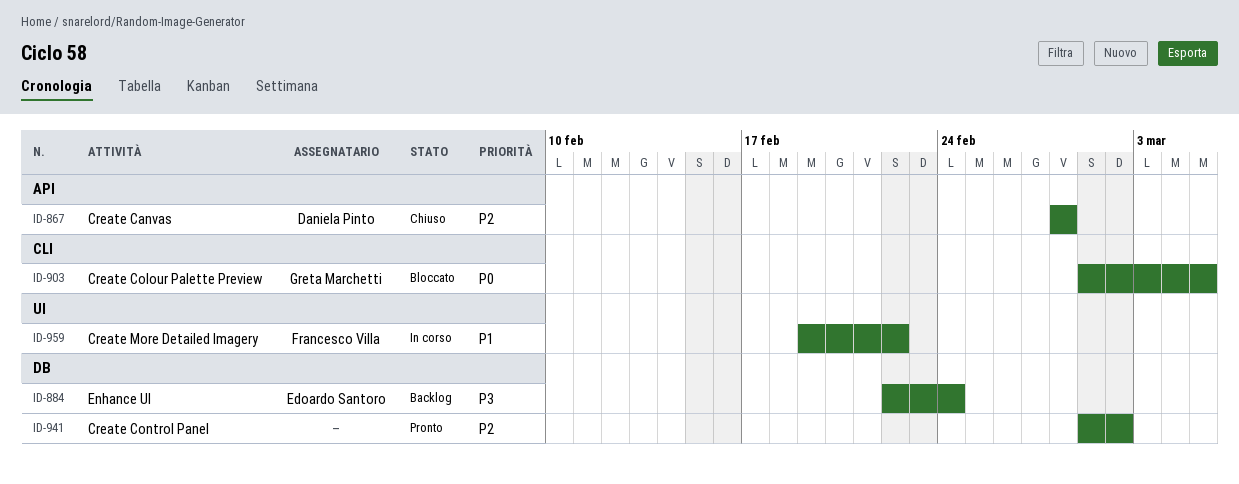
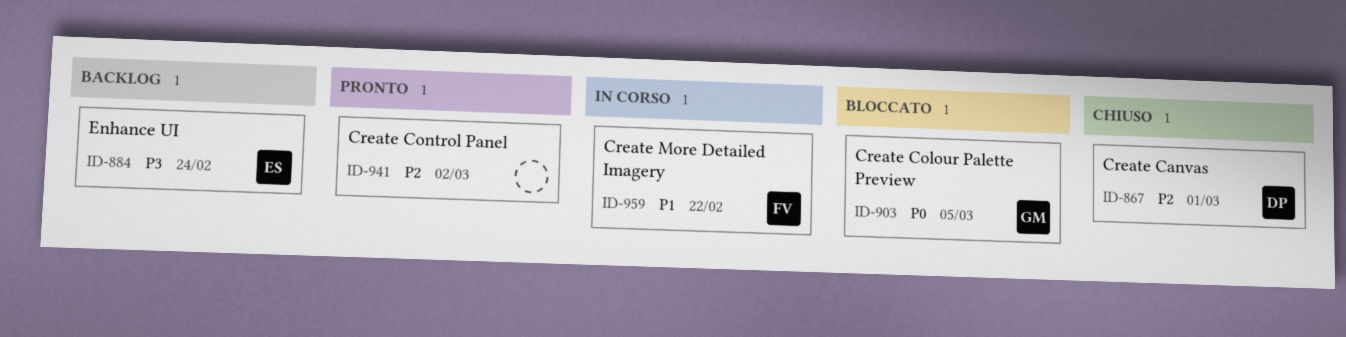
ID-867, due: Feb 28 -> Mar 1

